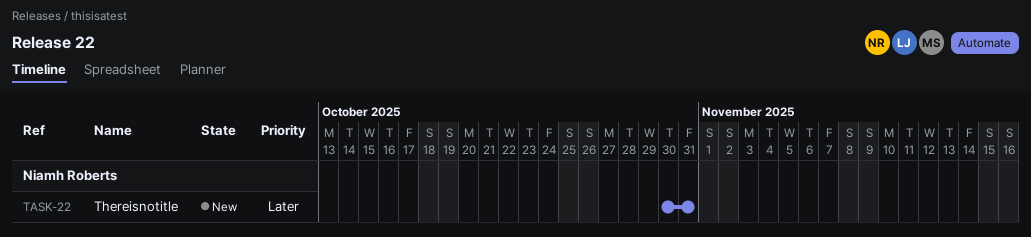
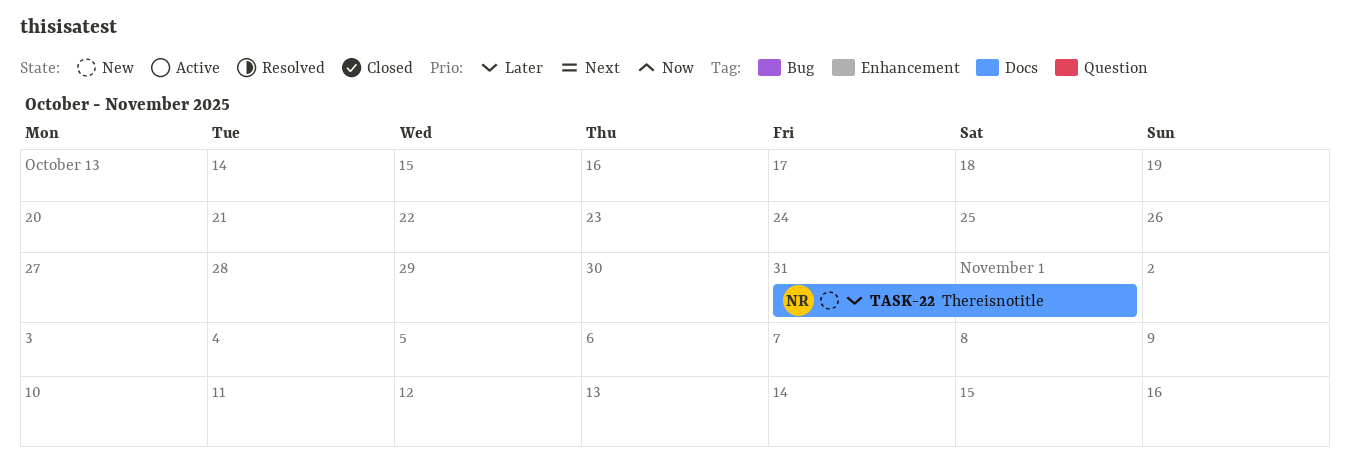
TASK-22, start: Oct 30 -> Oct 31
TASK-22, due: Oct 31 -> Nov 1

